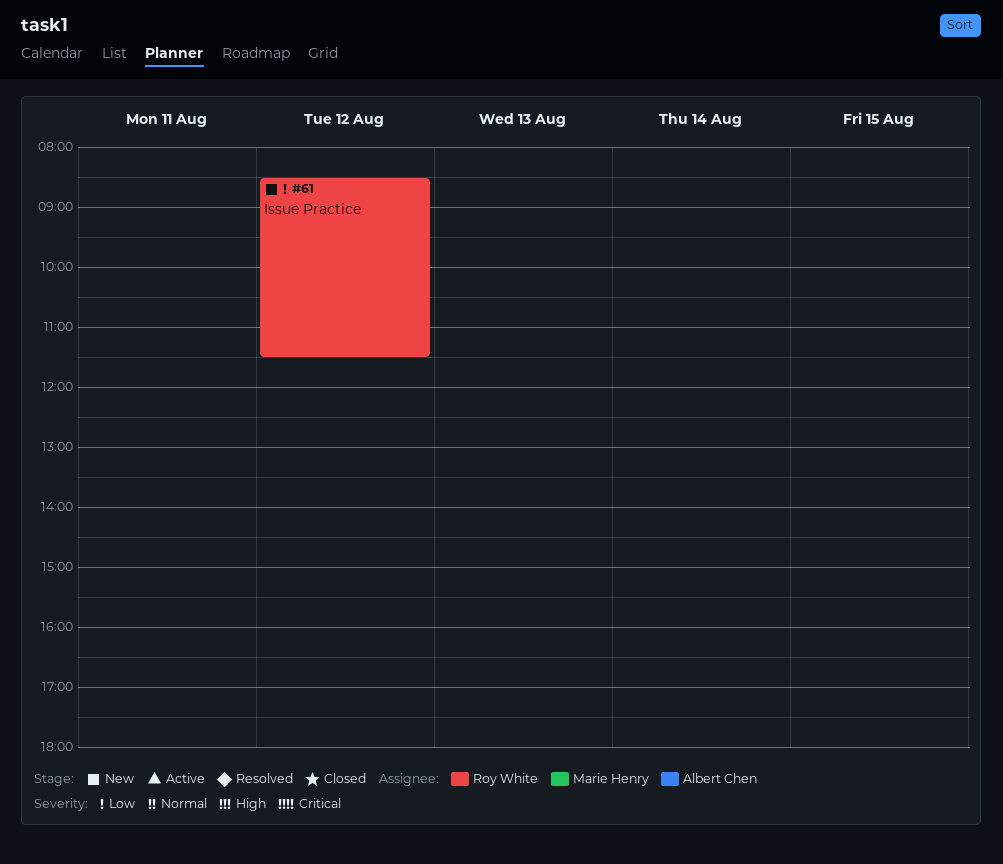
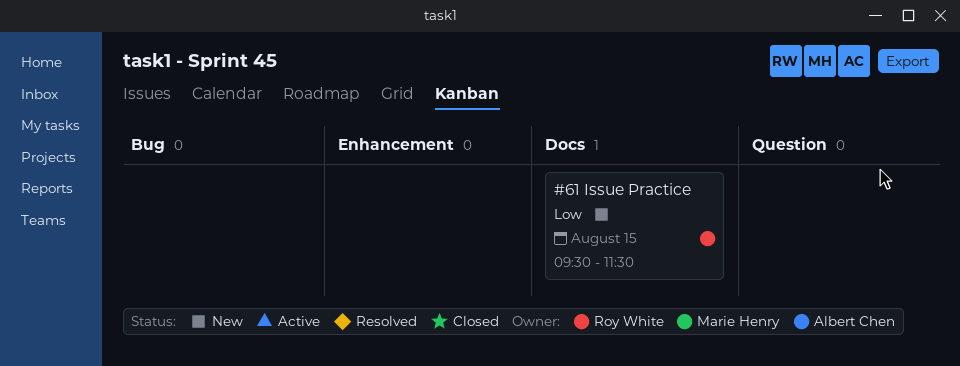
#61, day: Aug 12 -> Aug 15
#61, begins: 08:30 -> 09:30

